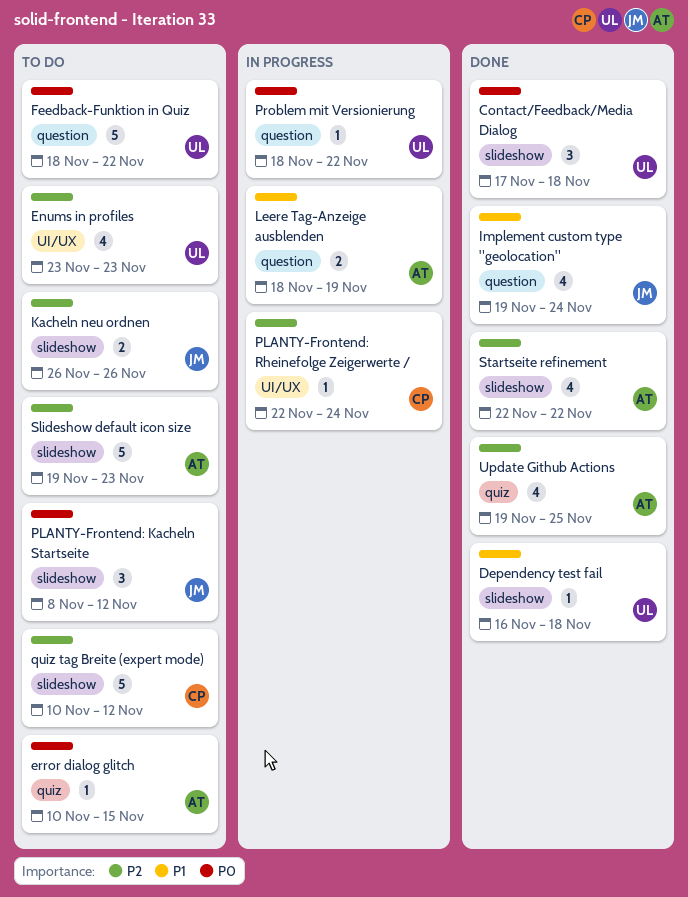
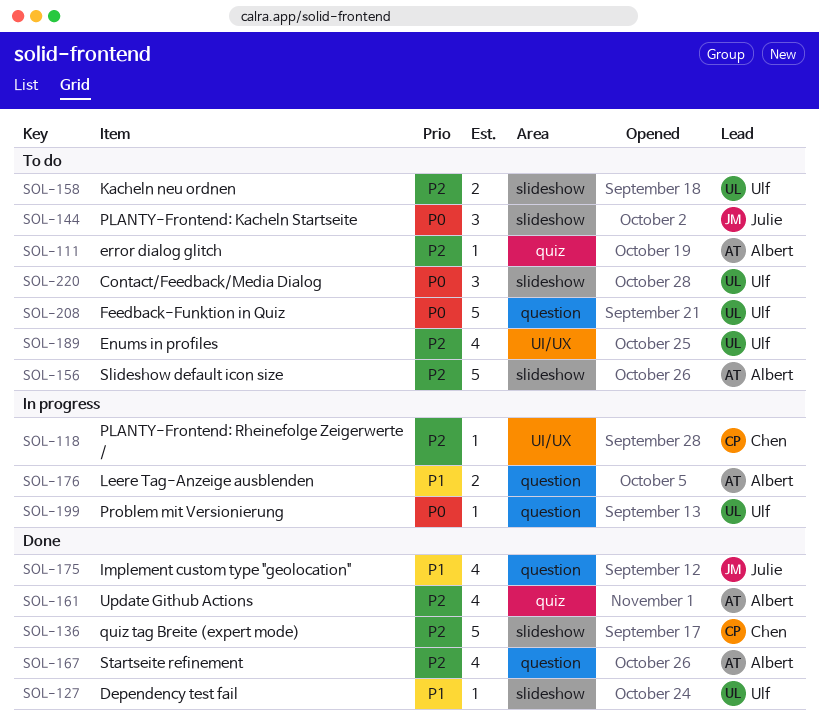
Contact/Feedback/Media Dialog, status: Done -> To do
error dialog glitch, priority: P0 -> P2
Kacheln neu ordnen, owner: Julie -> Ulf
quiz tag Breite (expert mode), status: To do -> Done
Startseite refinement, label: slideshow -> question

